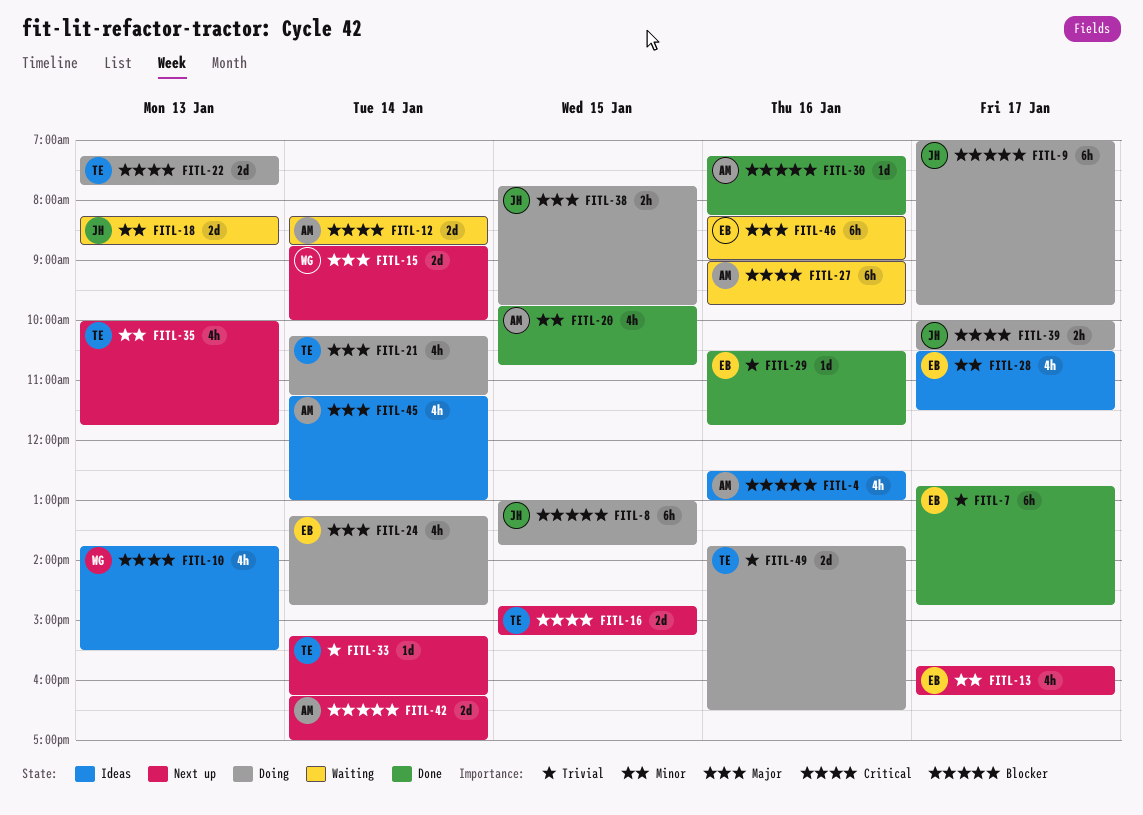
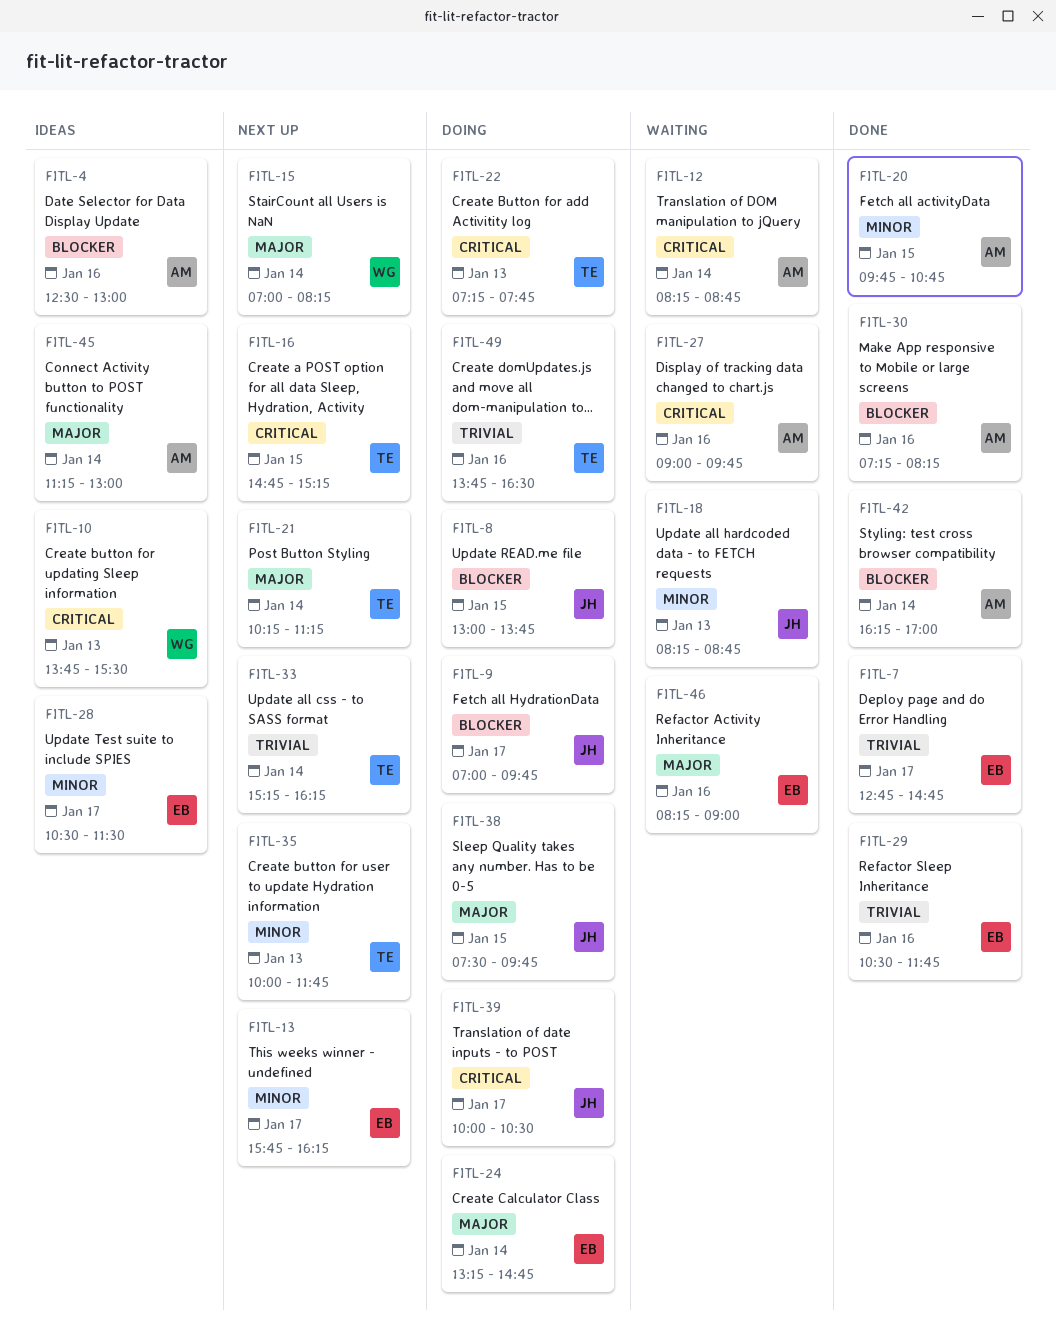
FITL-15, begins: 08:45 -> 07:00
FITL-15, ends: 10:00 -> 08:15
FITL-21, status: Doing -> Next up
FITL-38, begins: 07:45 -> 07:30
FITL-42, status: Next up -> Done

